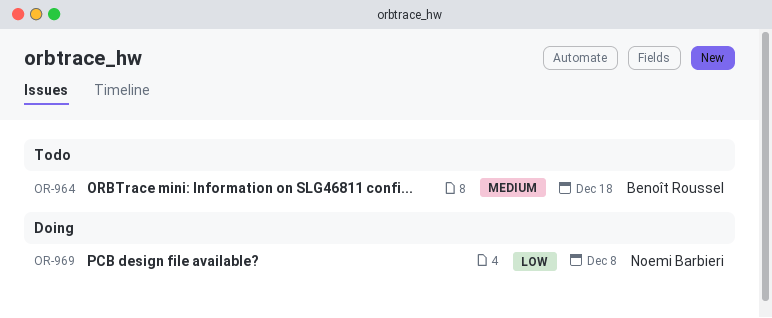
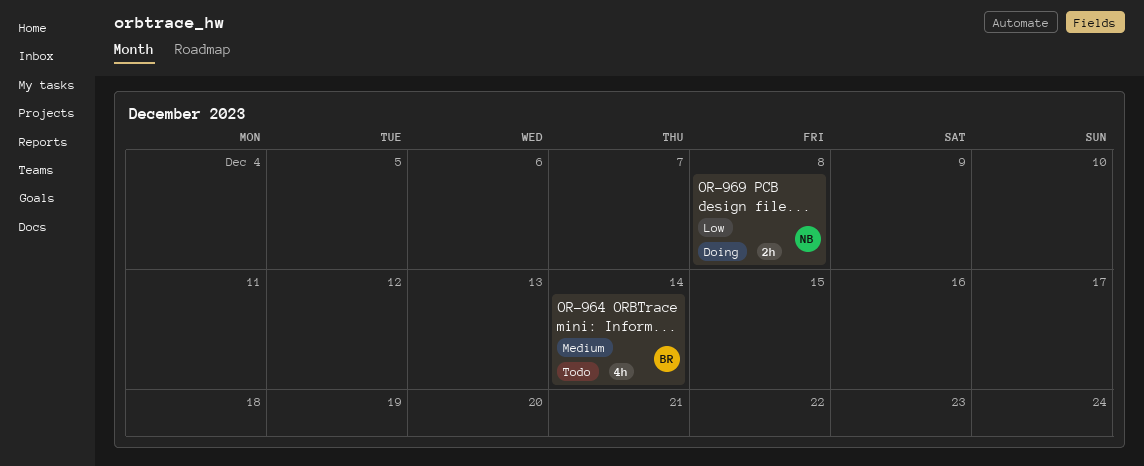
OR-964, due: Dec 18 -> Dec 14

